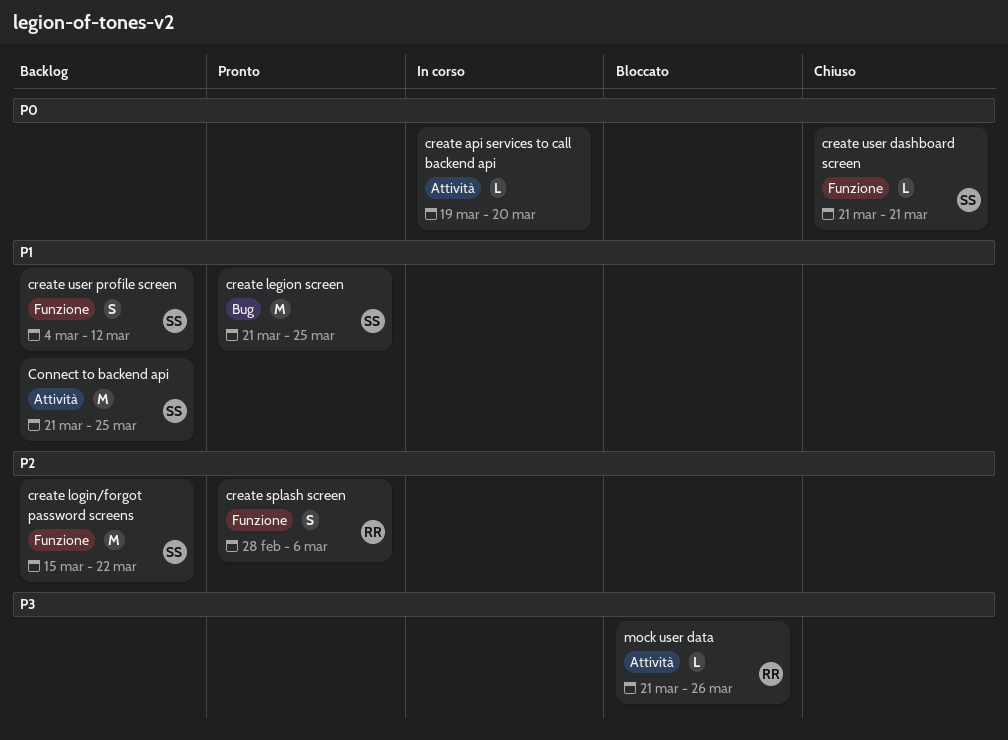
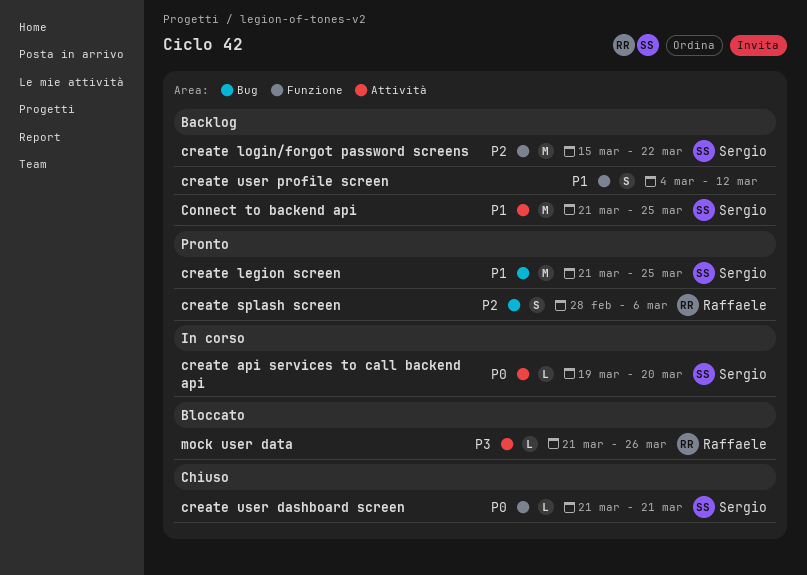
create api services to call backend api, owner: none -> Sergio
create splash screen, label: Funzione -> Bug
create user profile screen, owner: Sergio -> none

